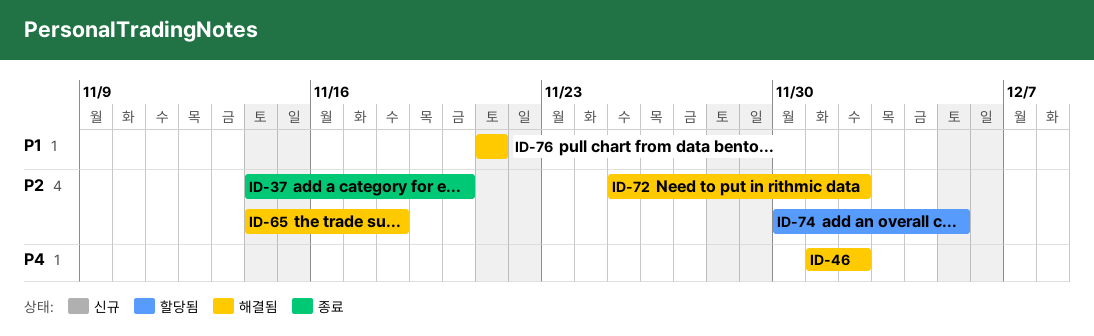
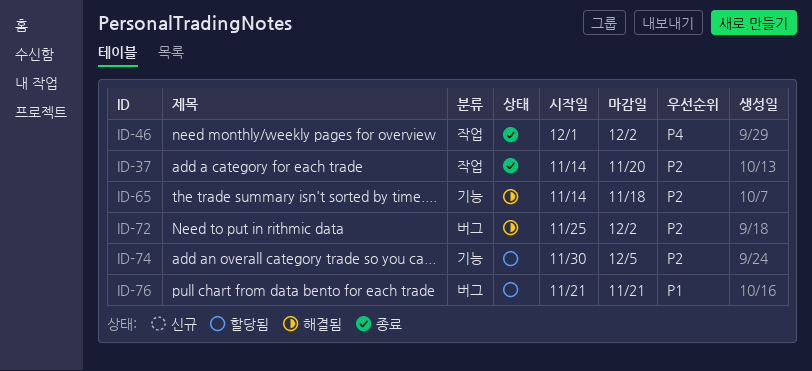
ID-46, status: 해결됨 -> 종료
ID-76, status: 해결됨 -> 할당됨

